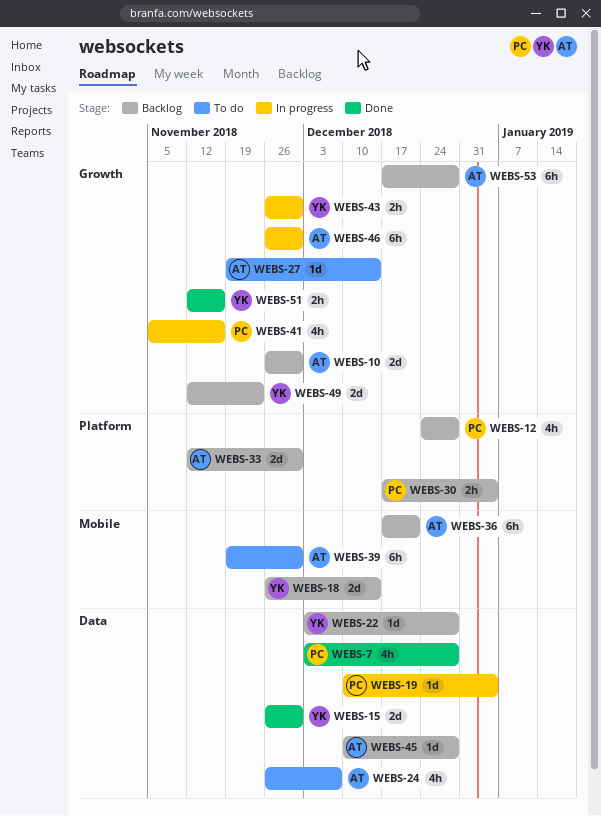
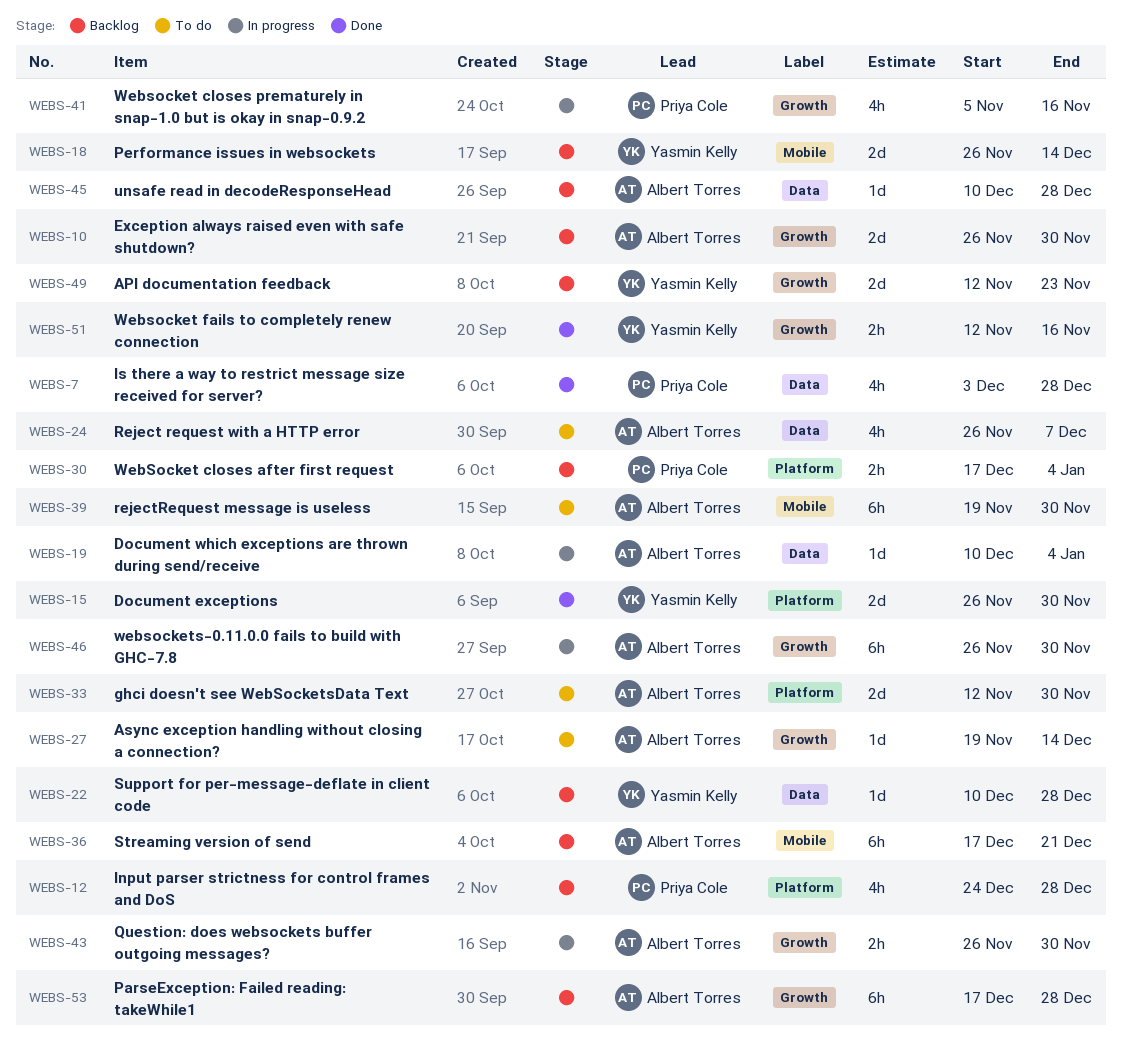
WEBS-15, label: Data -> Platform
WEBS-19, owner: Priya Cole -> Albert Torres
WEBS-22, start: Dec 3 -> Dec 10
WEBS-33, status: Backlog -> To do
WEBS-43, owner: Yasmin Kelly -> Albert Torres

